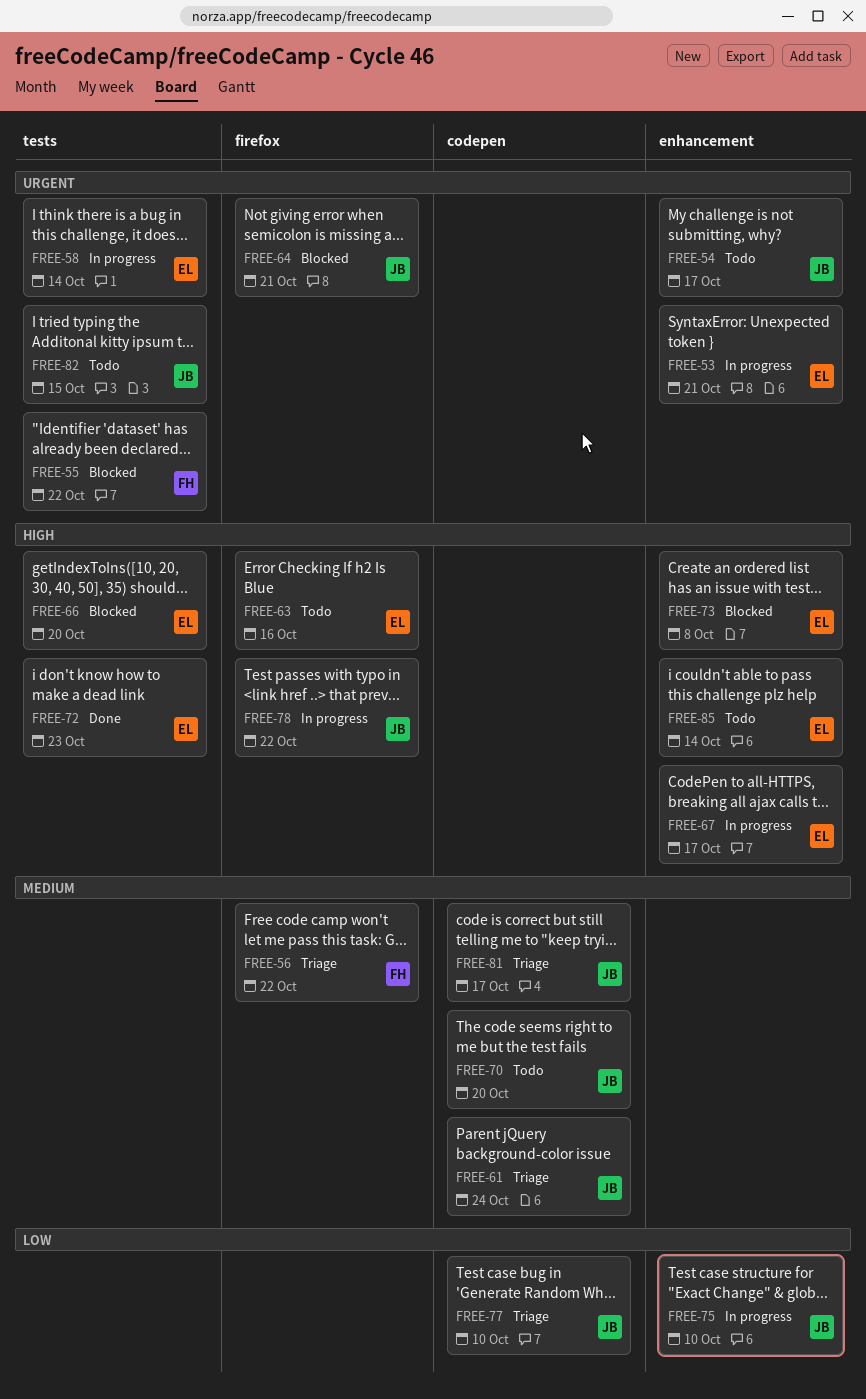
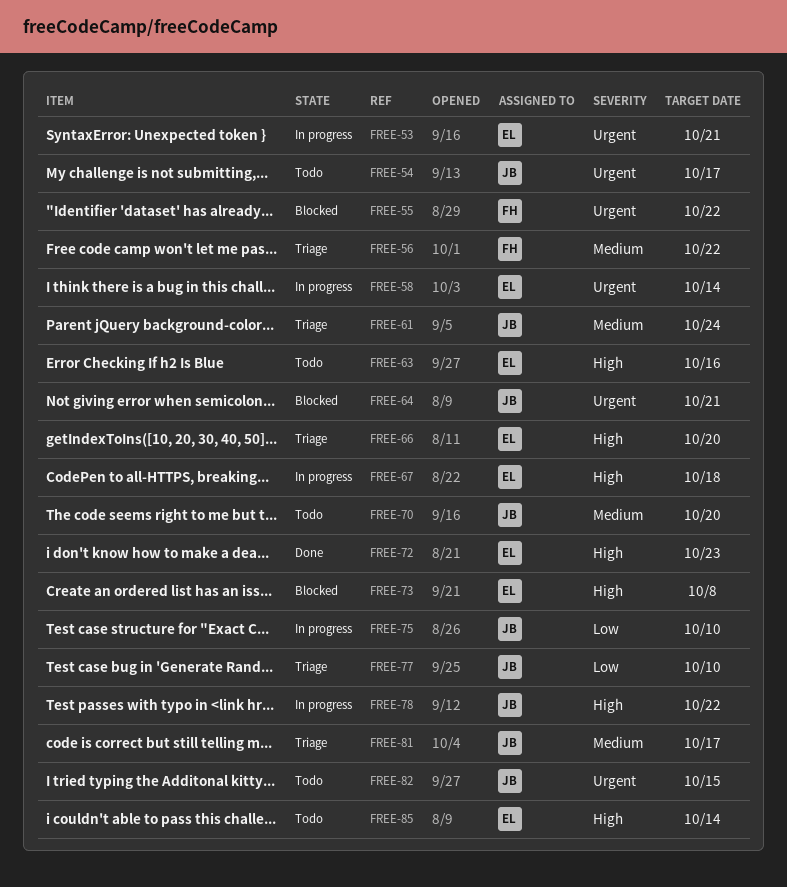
FREE-66, status: Blocked -> Triage
FREE-67, due: Oct 17 -> Oct 18

